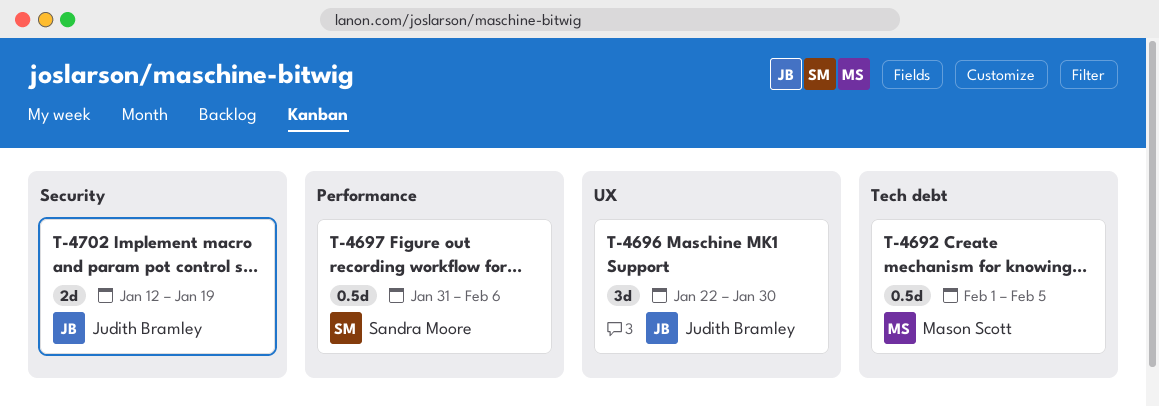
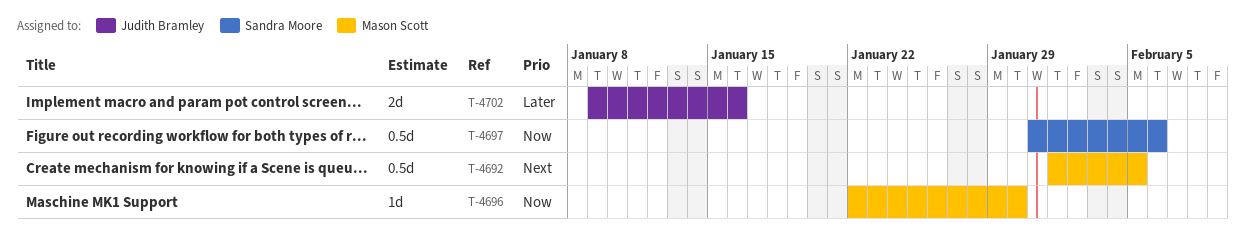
T-4696, owner: Judith Bramley -> Mason Scott
T-4696, estimate: 3d -> 1d
T-4702, start: Jan 12 -> Jan 9
T-4702, due: Jan 19 -> Jan 16

